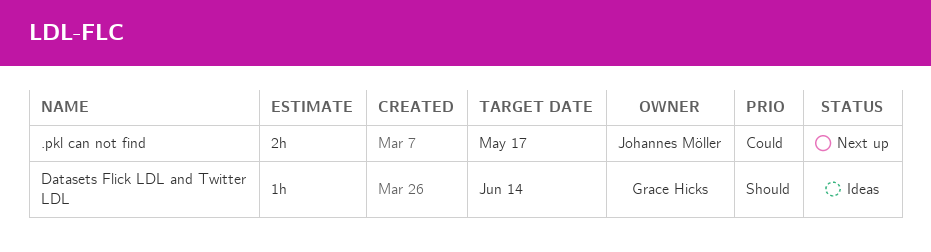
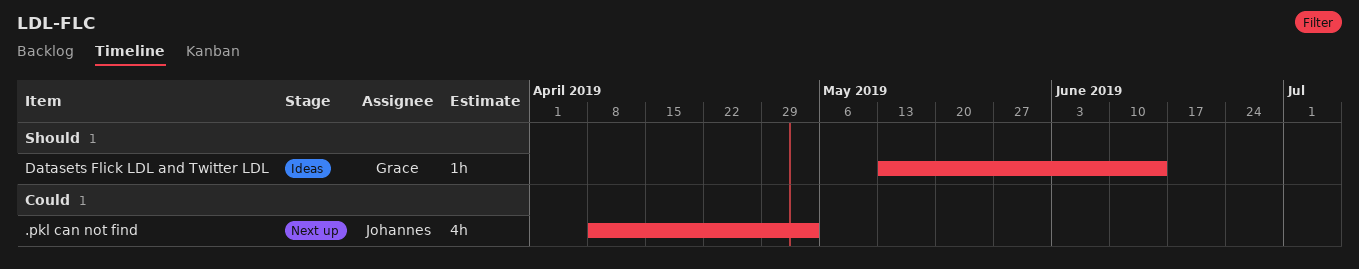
.pkl can not find, estimate: 2h -> 4h
.pkl can not find, due: May 17 -> May 3

